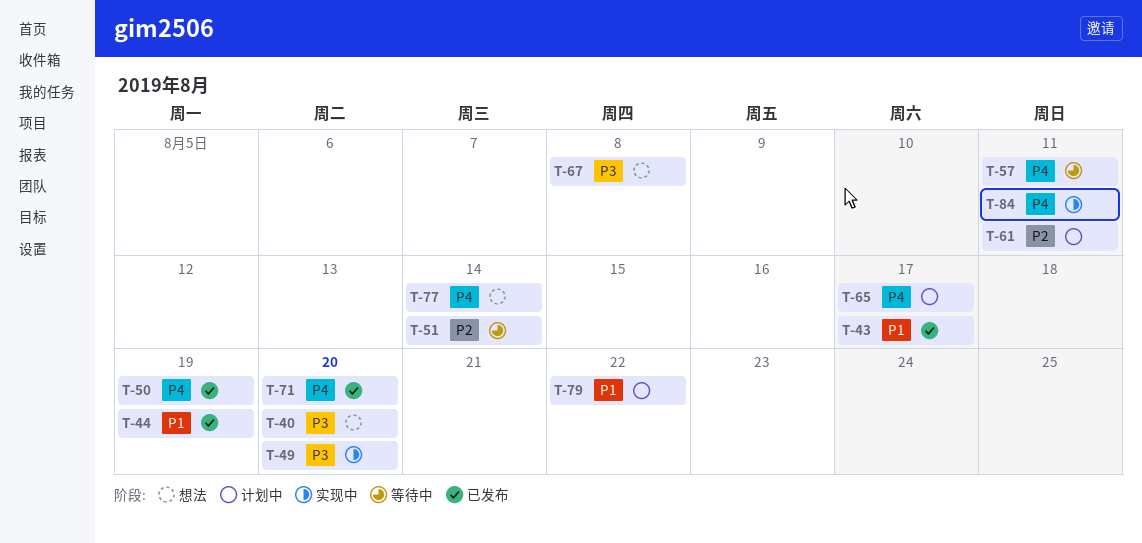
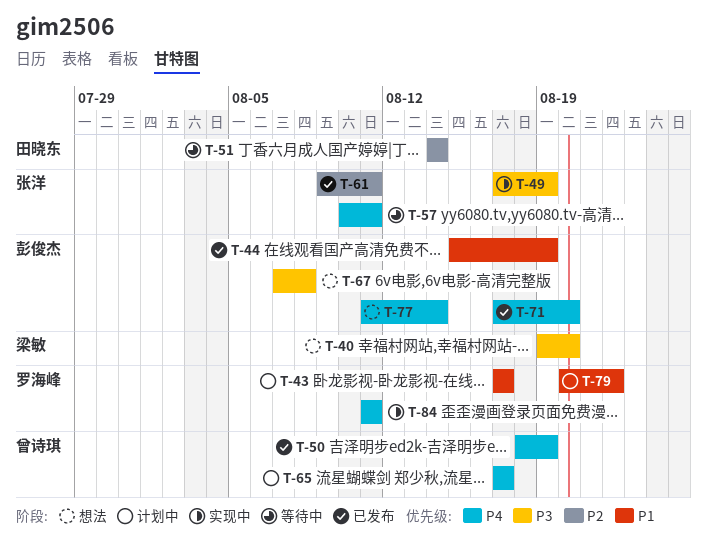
T-43, status: 已发布 -> 计划中
T-49, due: Aug 20 -> Aug 19
T-61, status: 计划中 -> 已发布

